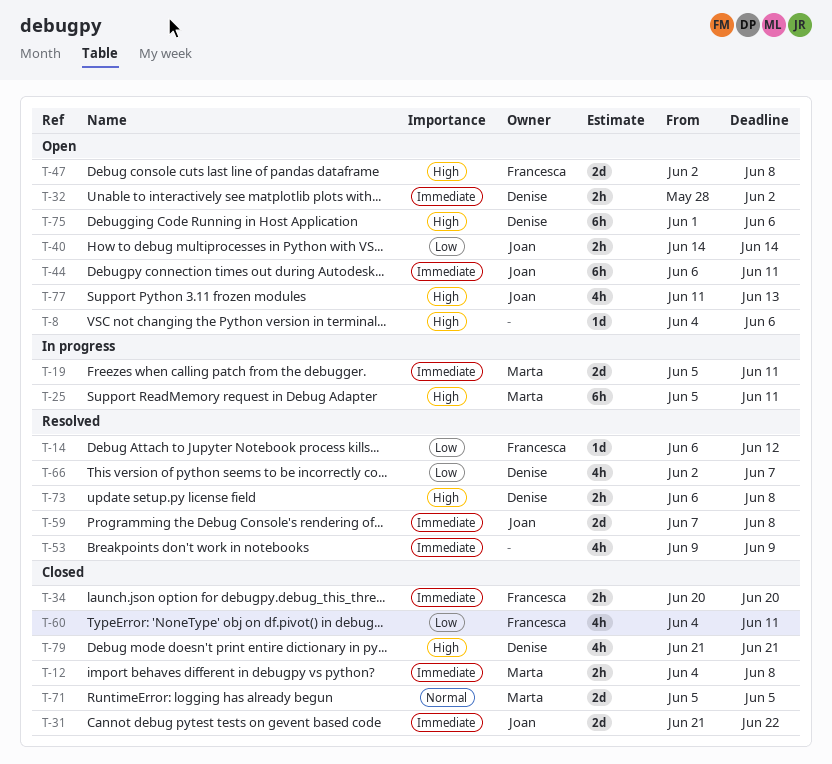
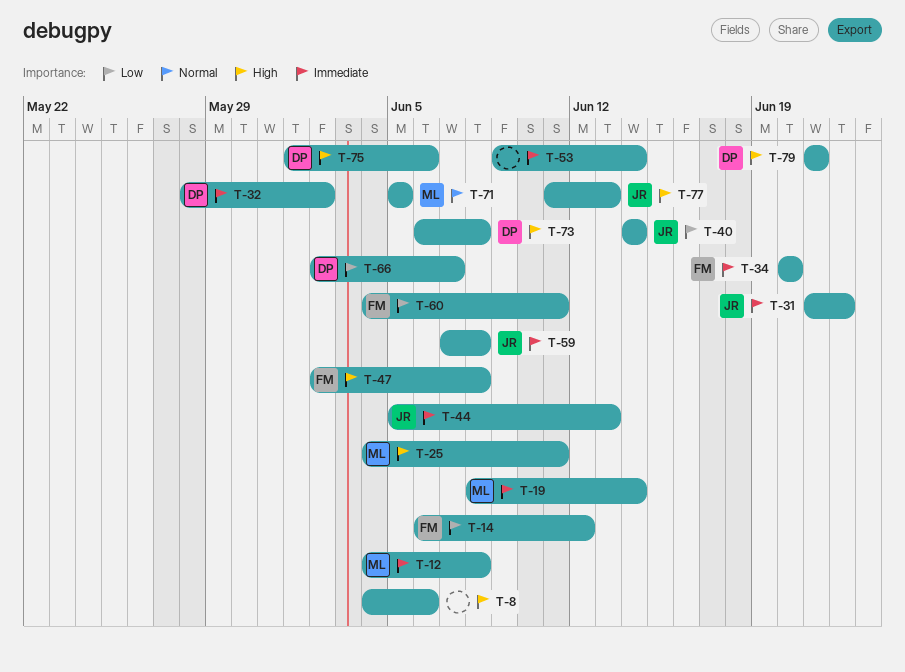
T-19, start: Jun 5 -> Jun 8
T-19, due: Jun 11 -> Jun 14
T-25, start: Jun 5 -> Jun 4
T-44, start: Jun 6 -> Jun 5
T-44, due: Jun 11 -> Jun 13
T-53, due: Jun 9 -> Jun 14

